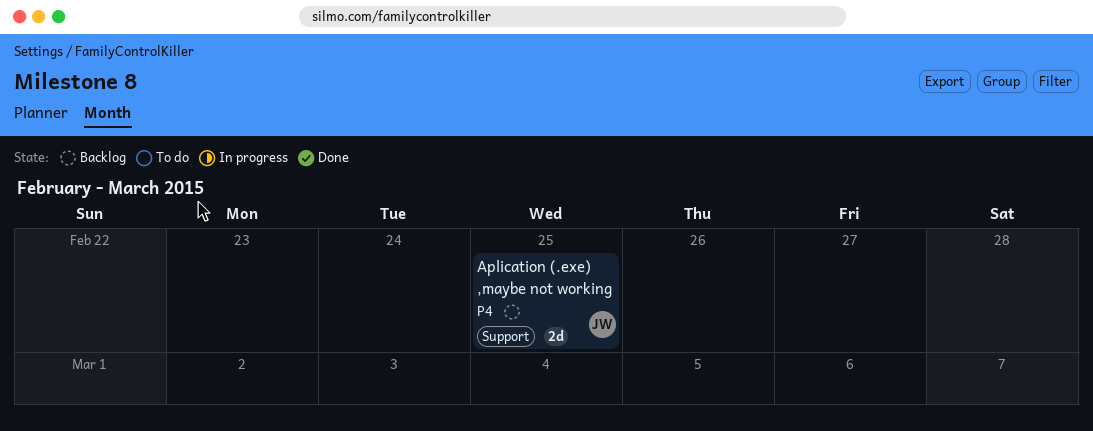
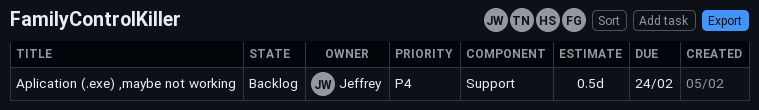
Aplication (.exe) ,maybe not working, estimate: 2d -> 0.5d
Aplication (.exe) ,maybe not working, due: Feb 25 -> Feb 24

